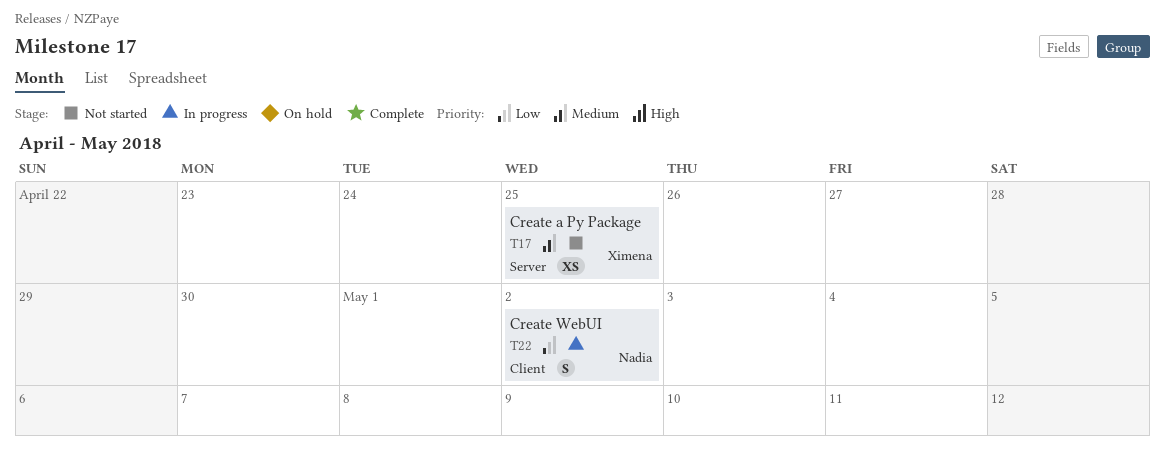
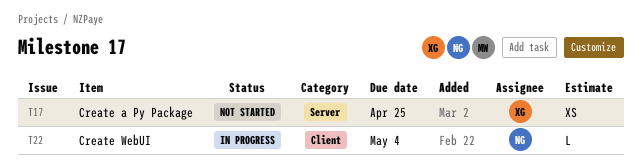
T22, estimate: S -> L
T22, due: May 2 -> May 4

